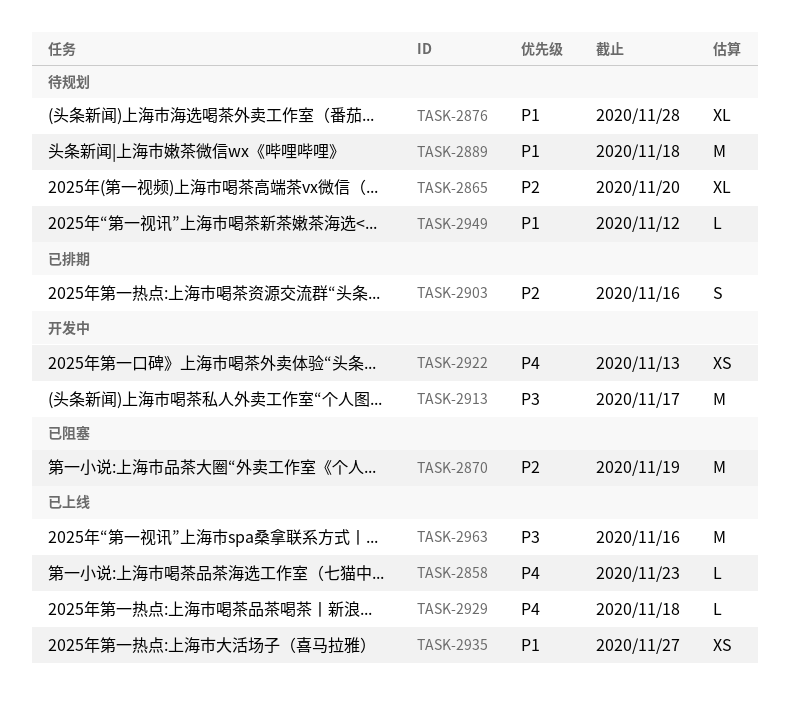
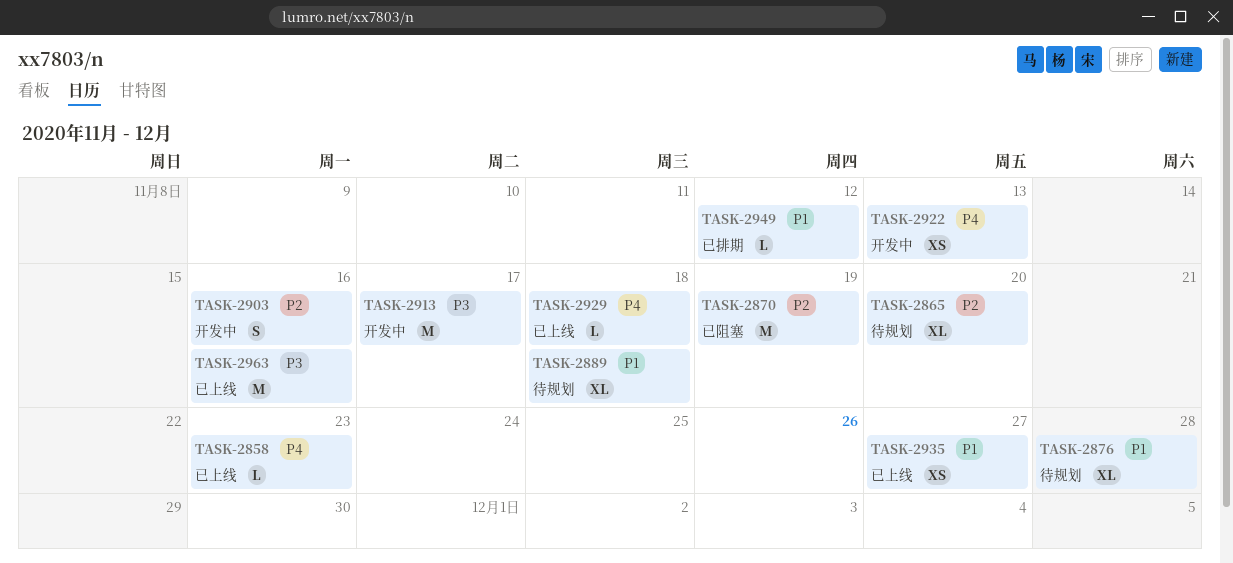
TASK-2889, estimate: M -> XL
TASK-2903, status: 已排期 -> 开发中
TASK-2949, status: 待规划 -> 已排期

